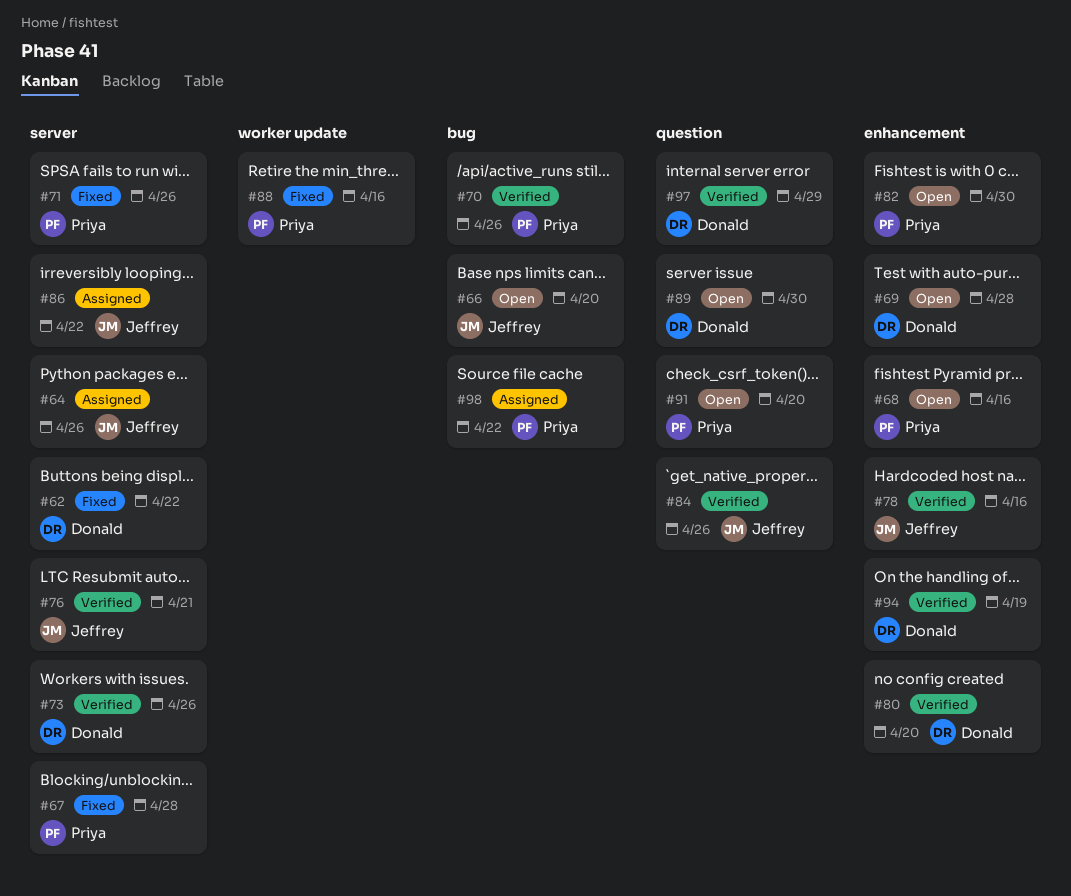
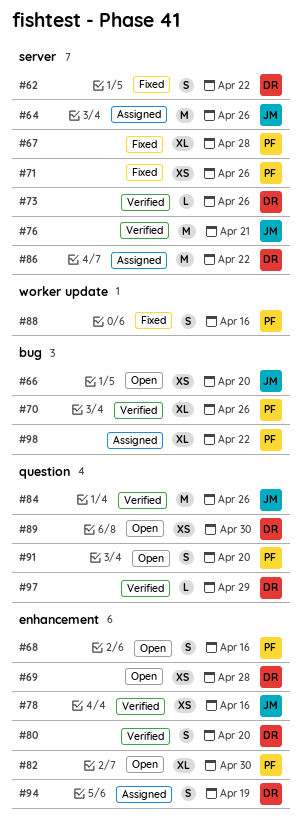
#86, owner: Jeffrey -> Donald
#94, status: Verified -> Assigned

